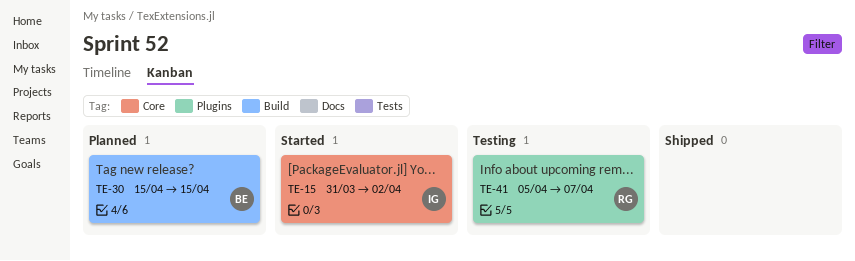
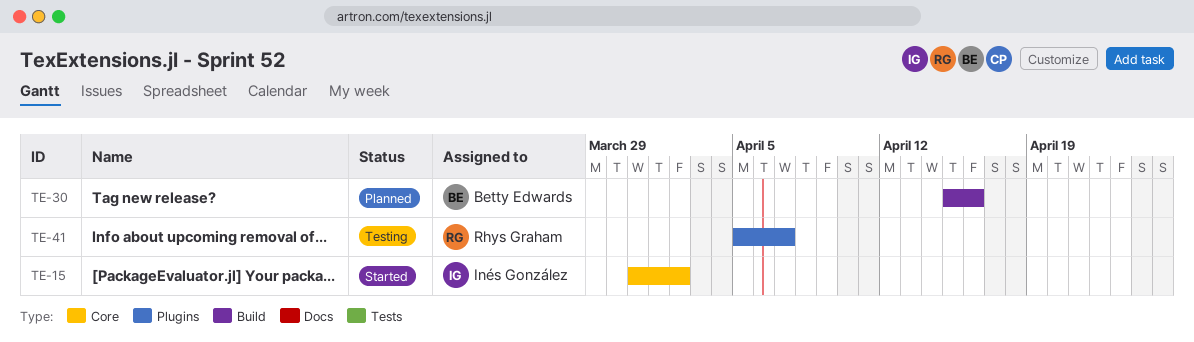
TE-30, due: Apr 15 -> Apr 16

